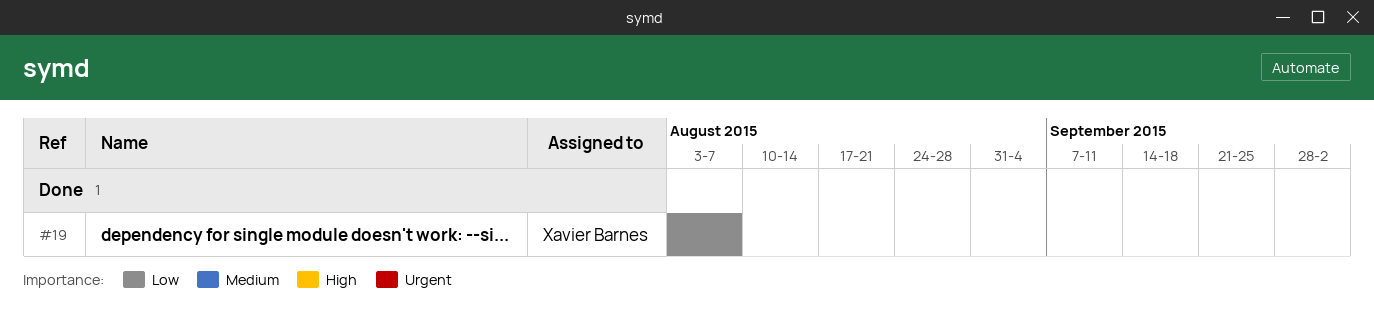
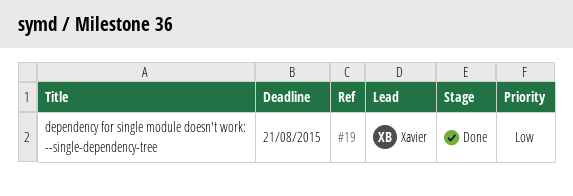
#19, due: Aug 7 -> Aug 21

